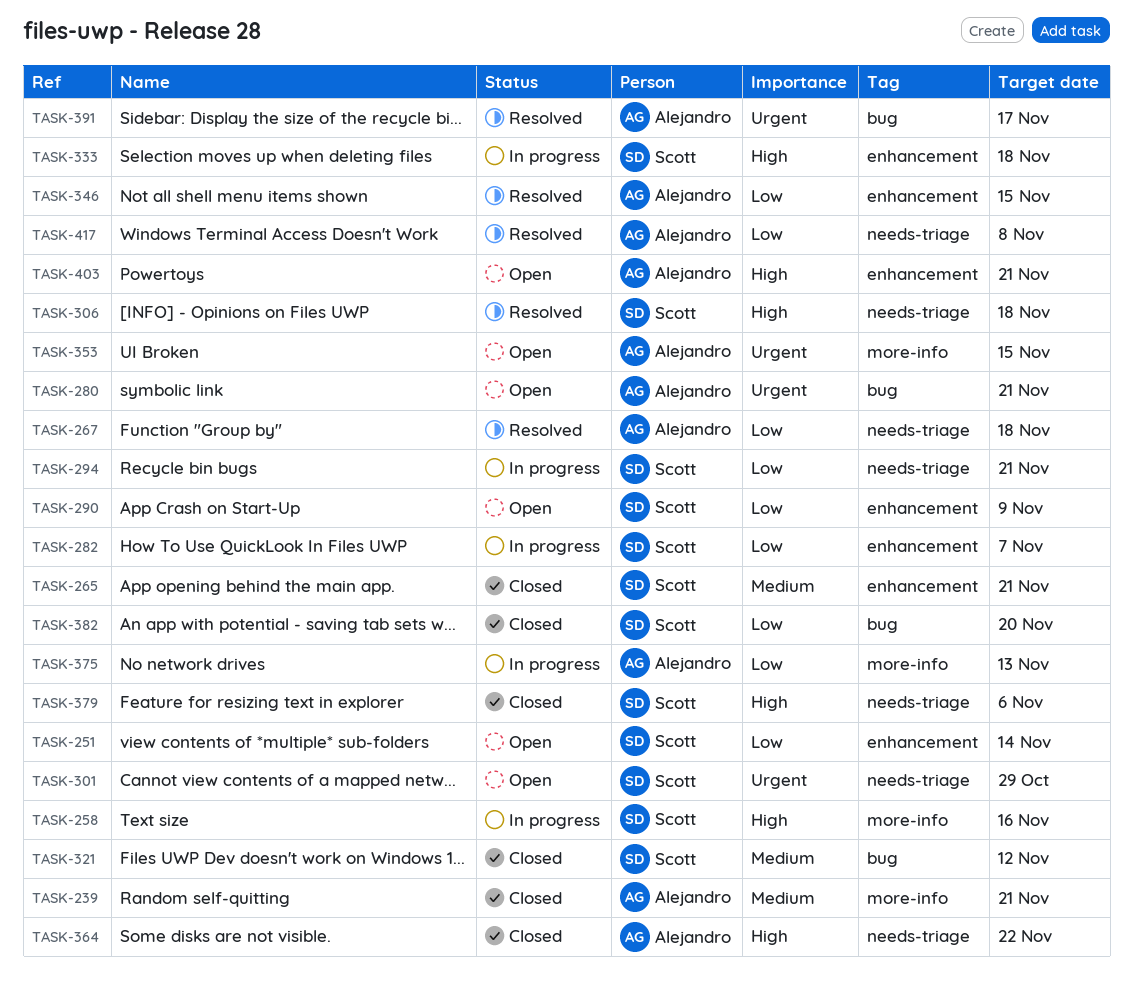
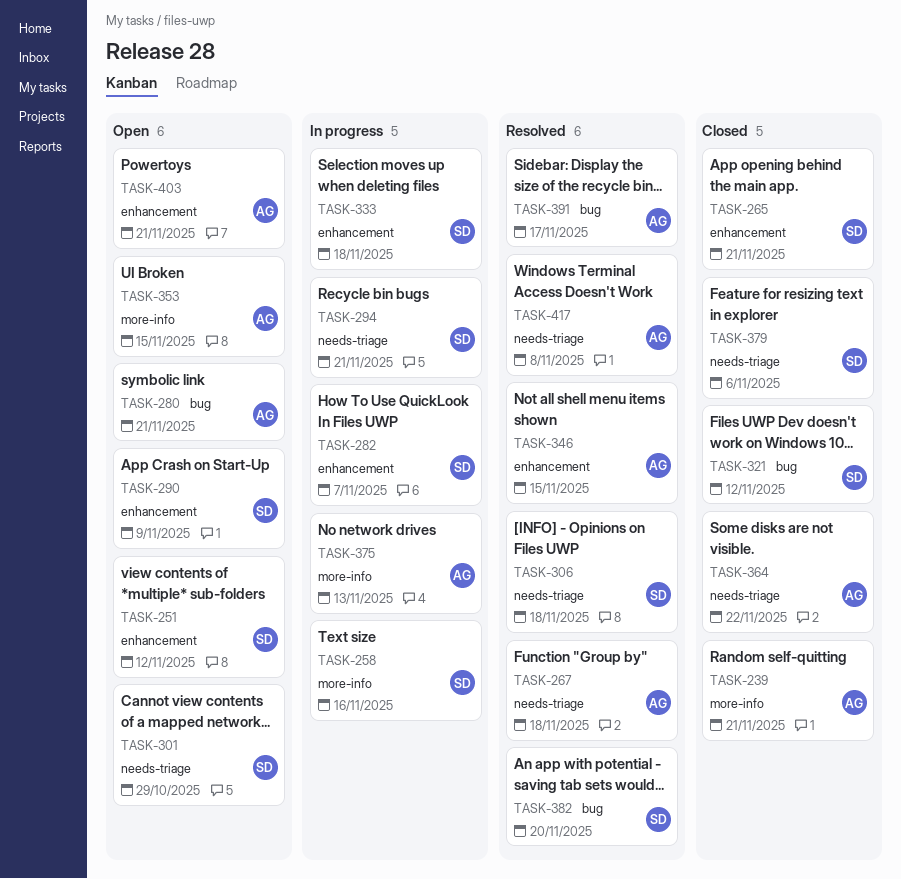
TASK-251, due: Nov 14 -> Nov 12
TASK-382, status: Closed -> Resolved

